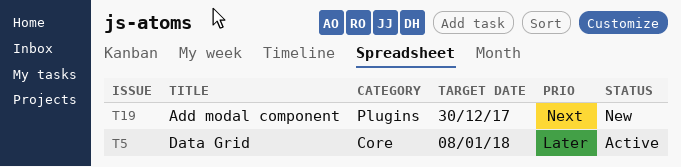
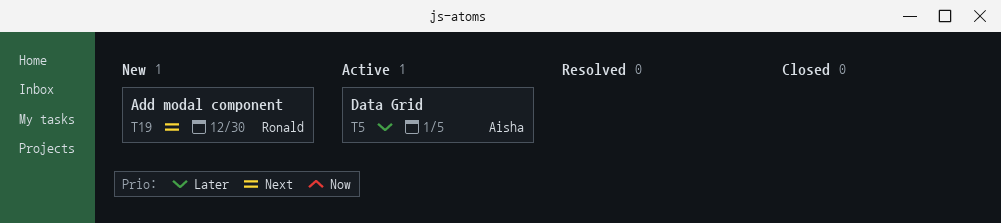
T5, due: Jan 8 -> Jan 5

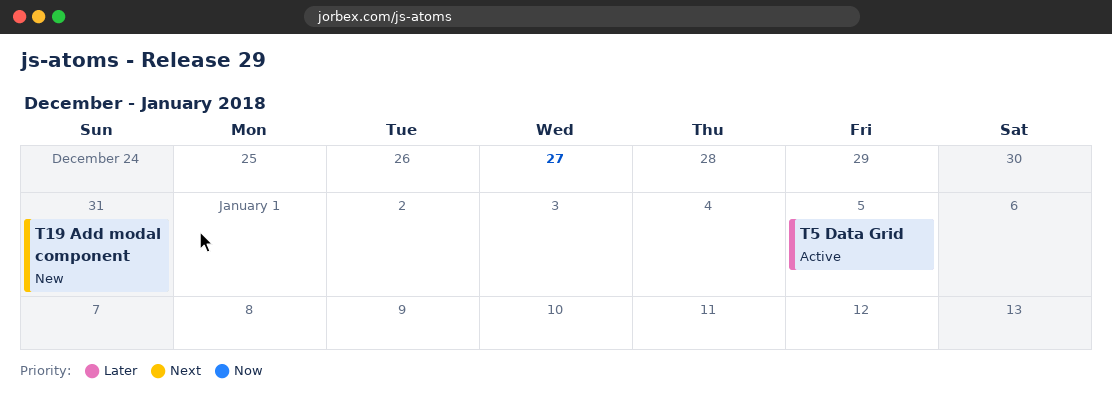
T19, due: Dec 30 -> Dec 31

